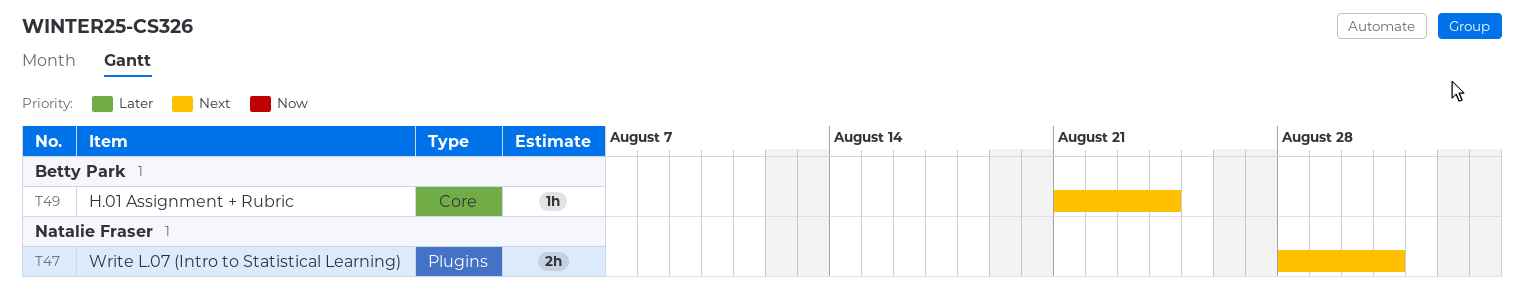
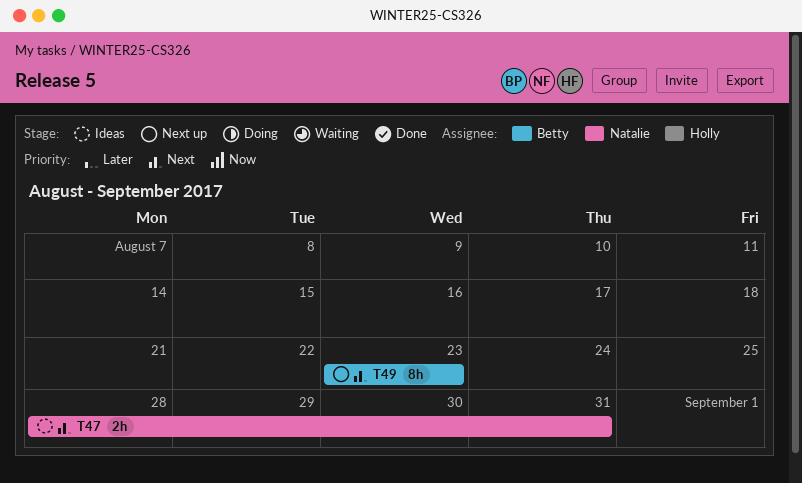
T49, estimate: 1h -> 8h
T49, start: Aug 21 -> Aug 23
T49, due: Aug 24 -> Aug 23

